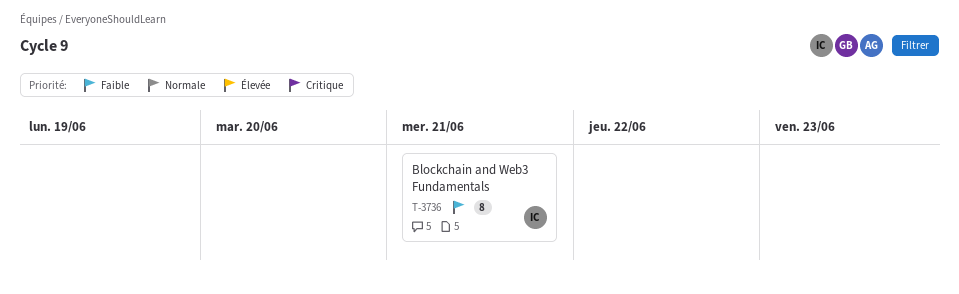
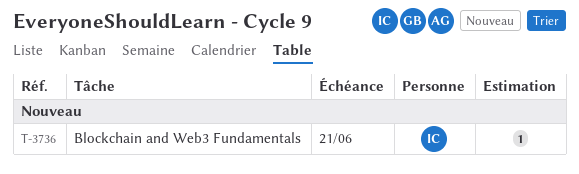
T-3736, estimate: 8 -> 1

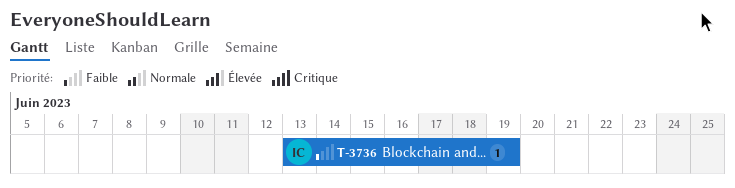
T-3736, due: Jun 21 -> Jun 19

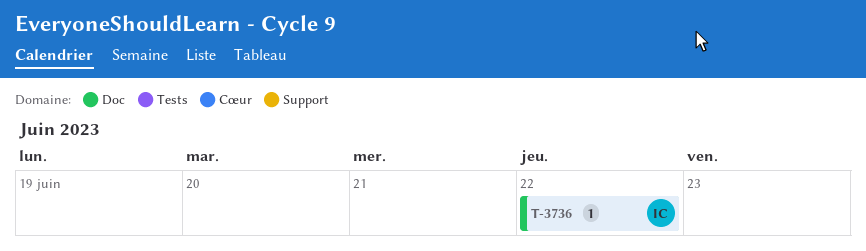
T-3736, due: Jun 19 -> Jun 22

